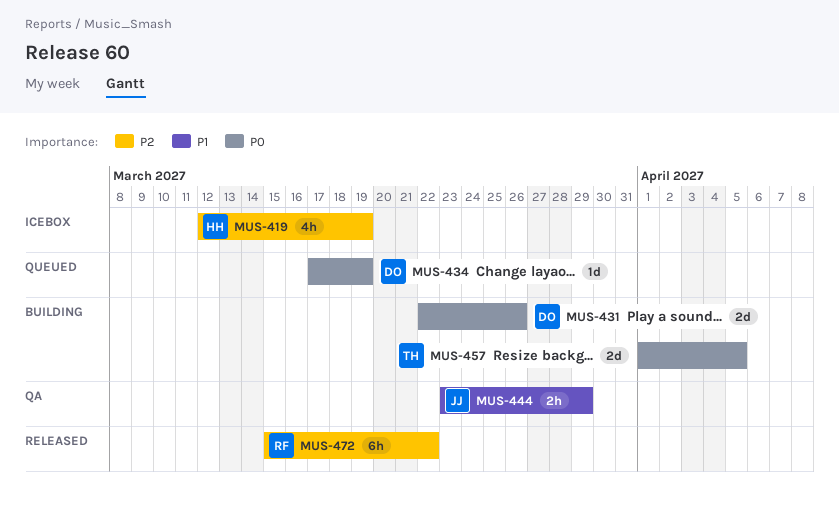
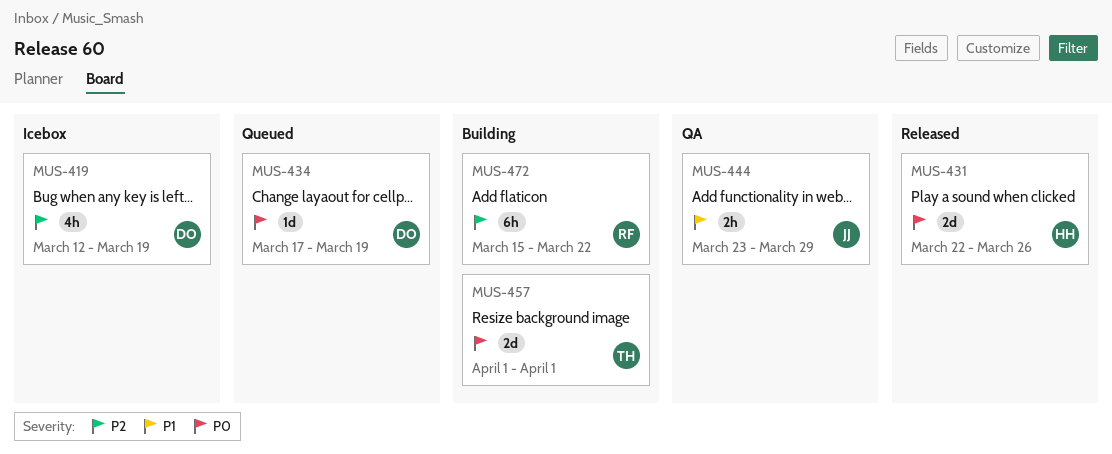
MUS-419, owner: HH -> DO
MUS-431, status: Building -> Released
MUS-431, owner: DO -> HH
MUS-457, due: Apr 5 -> Apr 1
MUS-472, status: Released -> Building

